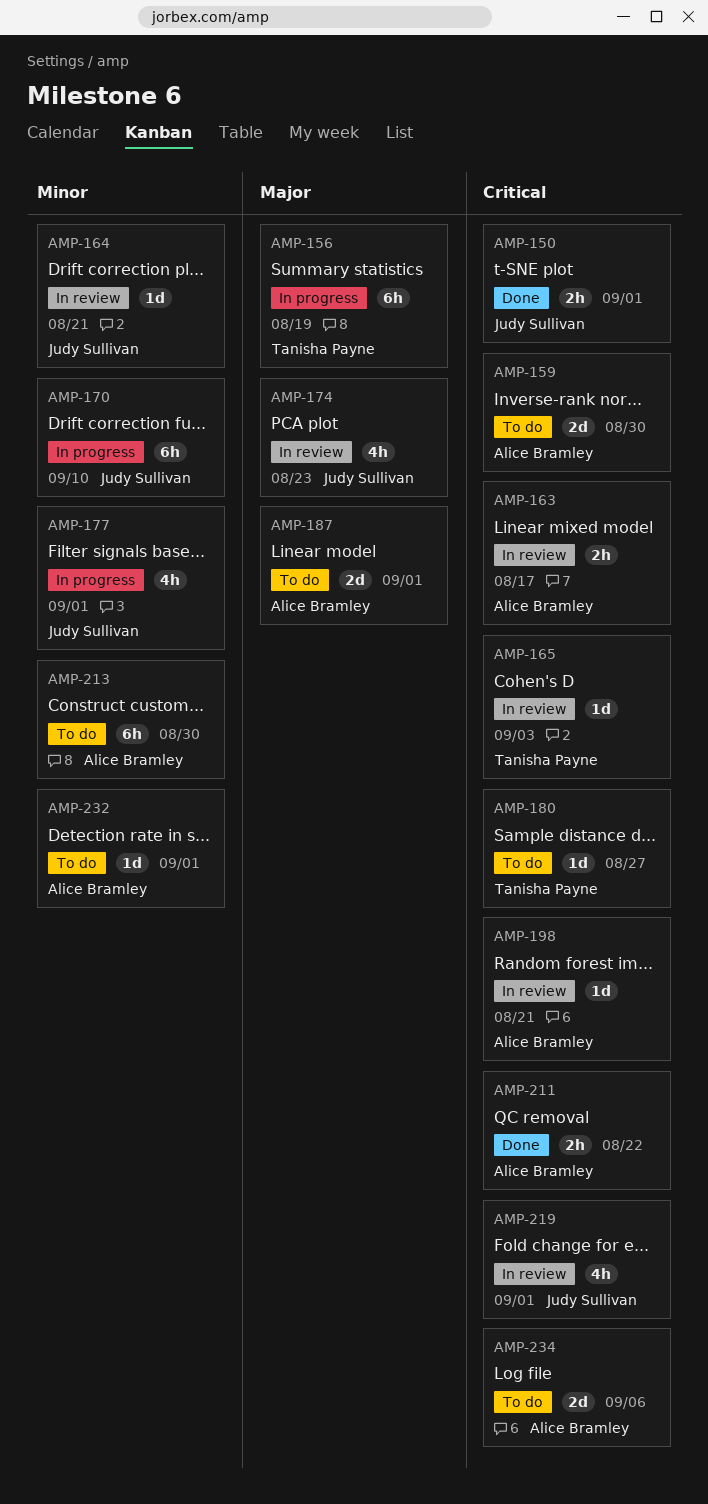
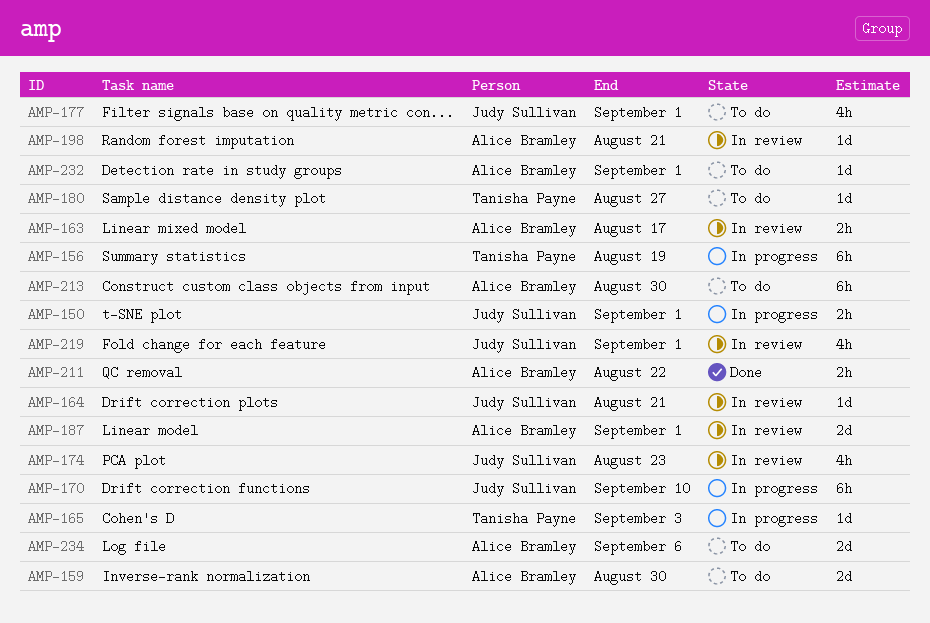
AMP-150, status: Done -> In progress
AMP-165, status: In review -> In progress
AMP-177, status: In progress -> To do
AMP-187, status: To do -> In review

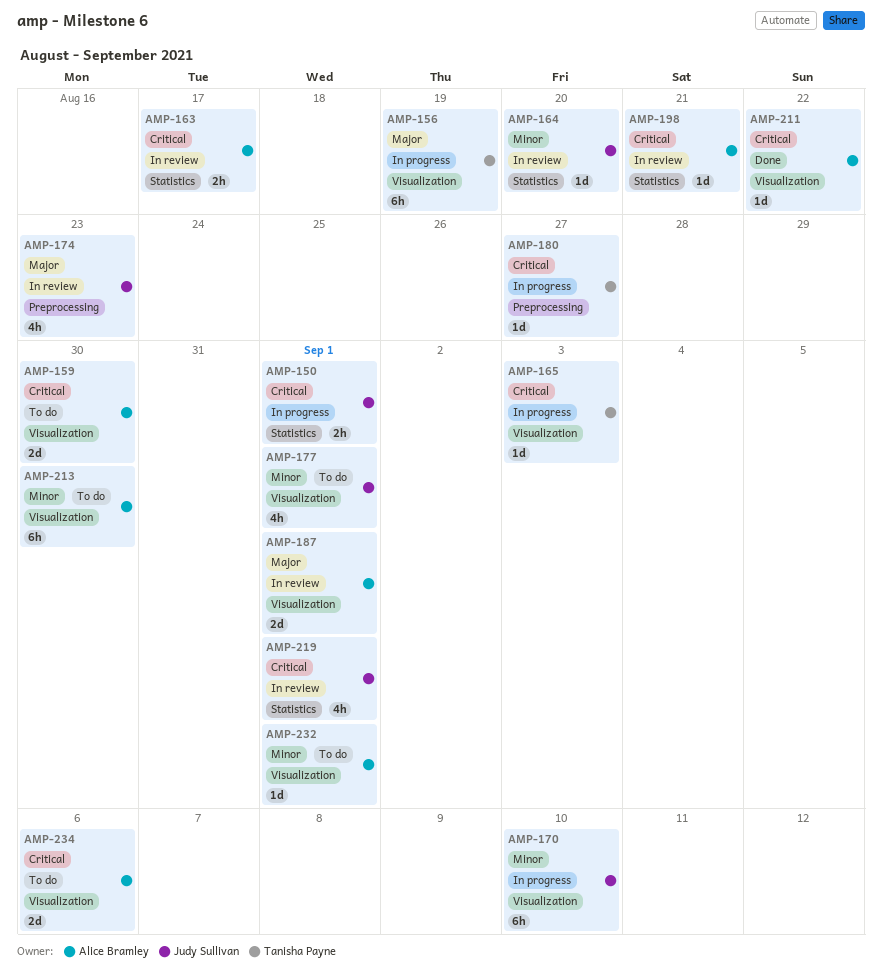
AMP-164, due: Aug 21 -> Aug 20
AMP-180, status: To do -> In progress
AMP-211, estimate: 2h -> 1d

